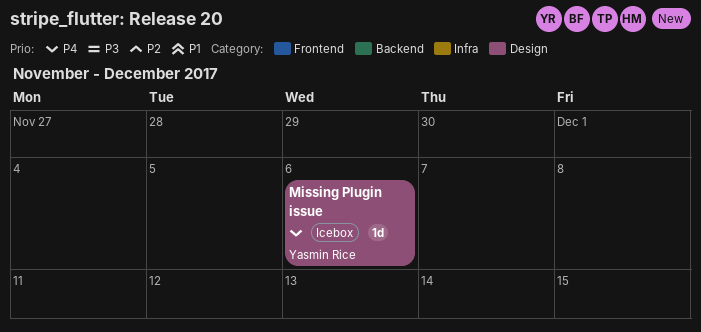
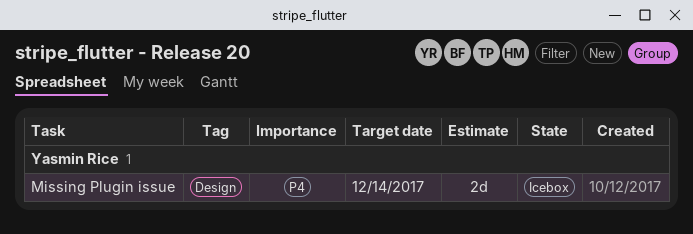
Missing Plugin issue, estimate: 1d -> 2d
Missing Plugin issue, due: Dec 6 -> Dec 14

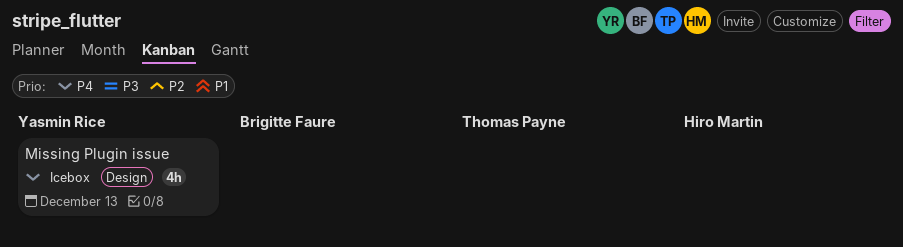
Missing Plugin issue, estimate: 2d -> 4h
Missing Plugin issue, due: Dec 14 -> Dec 13

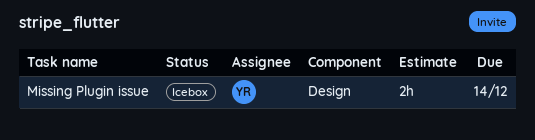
Missing Plugin issue, estimate: 4h -> 2h
Missing Plugin issue, due: Dec 13 -> Dec 14

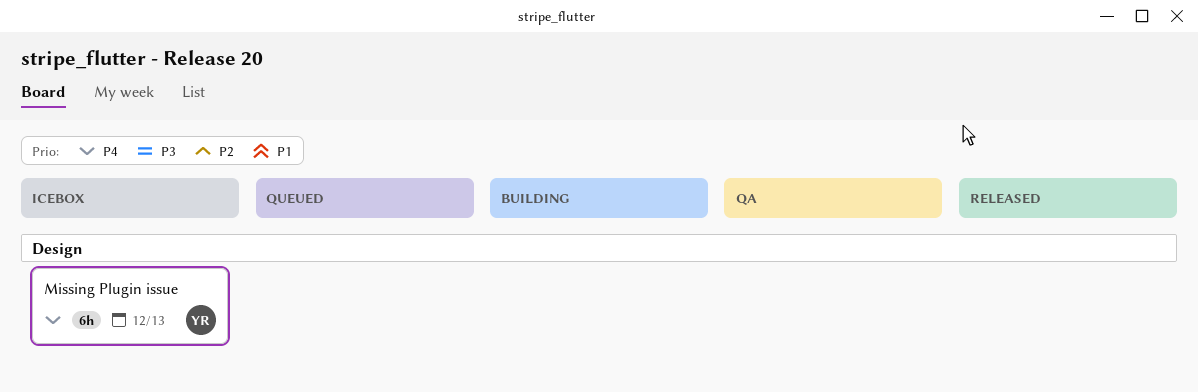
Missing Plugin issue, estimate: 2h -> 6h
Missing Plugin issue, due: Dec 14 -> Dec 13

